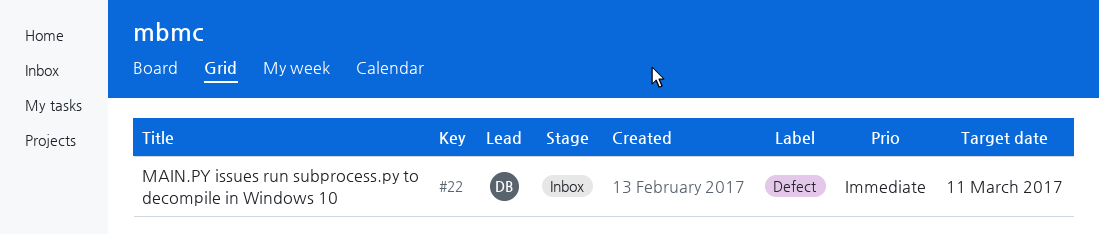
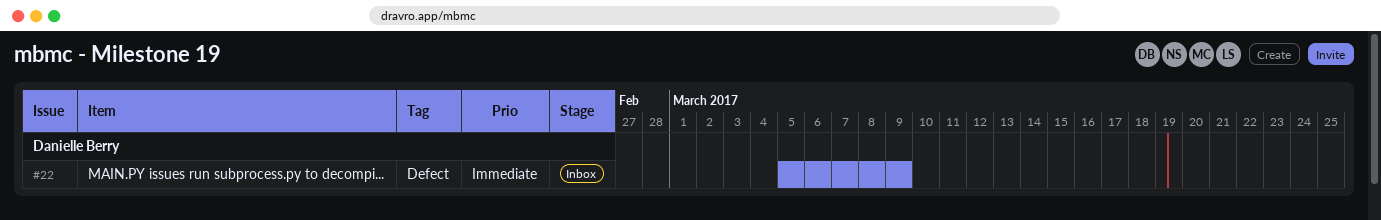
#22, due: Mar 11 -> Mar 9

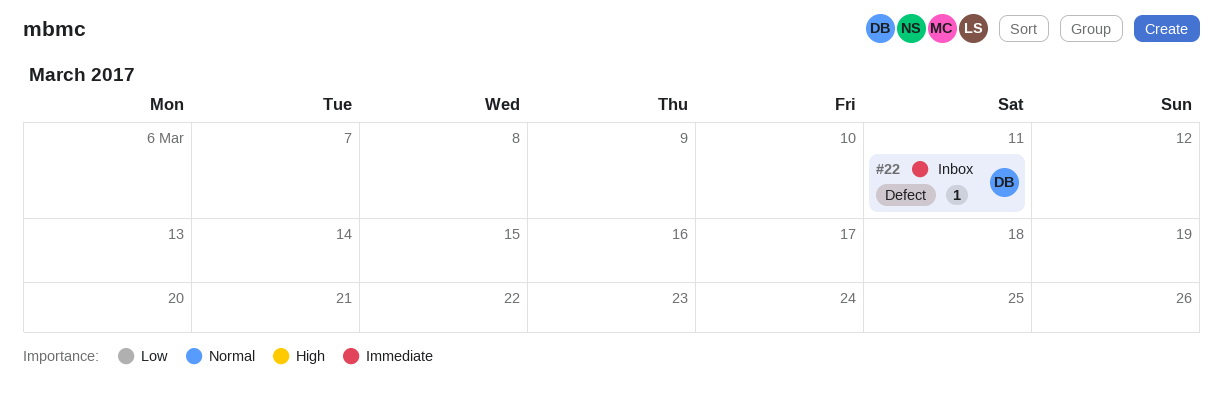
#22, due: Mar 9 -> Mar 11

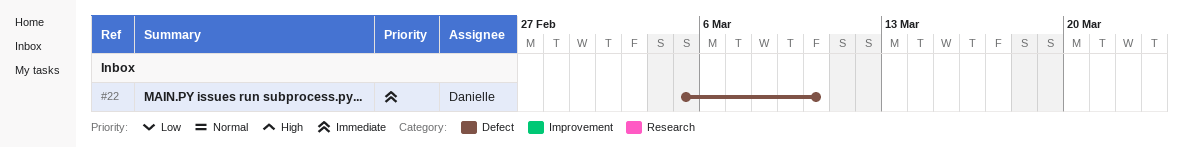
#22, due: Mar 11 -> Mar 10

